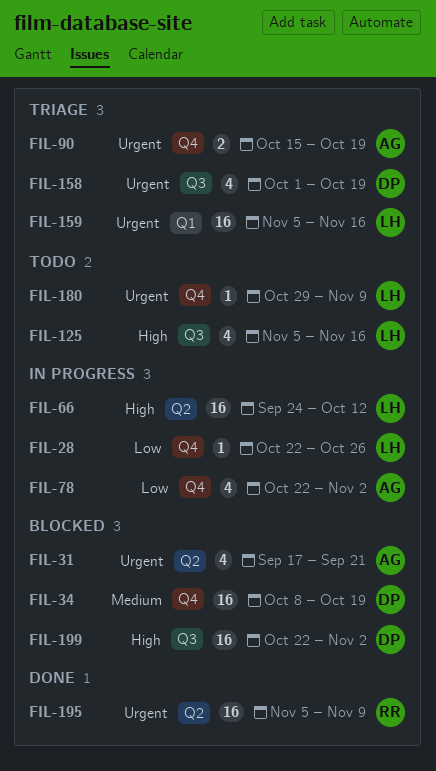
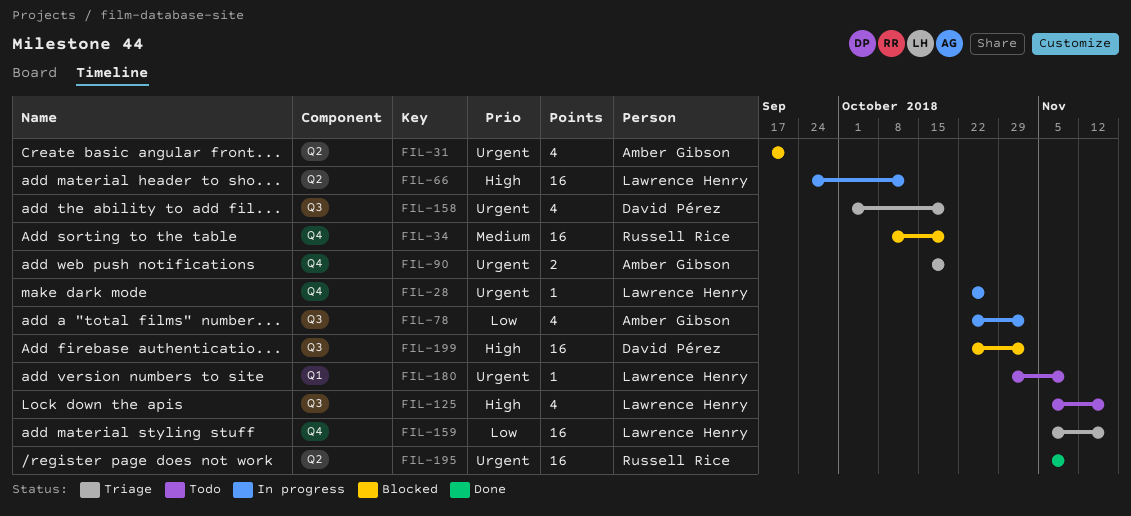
FIL-28, priority: Low -> Urgent
FIL-34, owner: David Pérez -> Russell Rice
FIL-78, label: Q4 -> Q3
FIL-159, priority: Urgent -> Low
FIL-159, label: Q1 -> Q4
FIL-180, label: Q4 -> Q1

